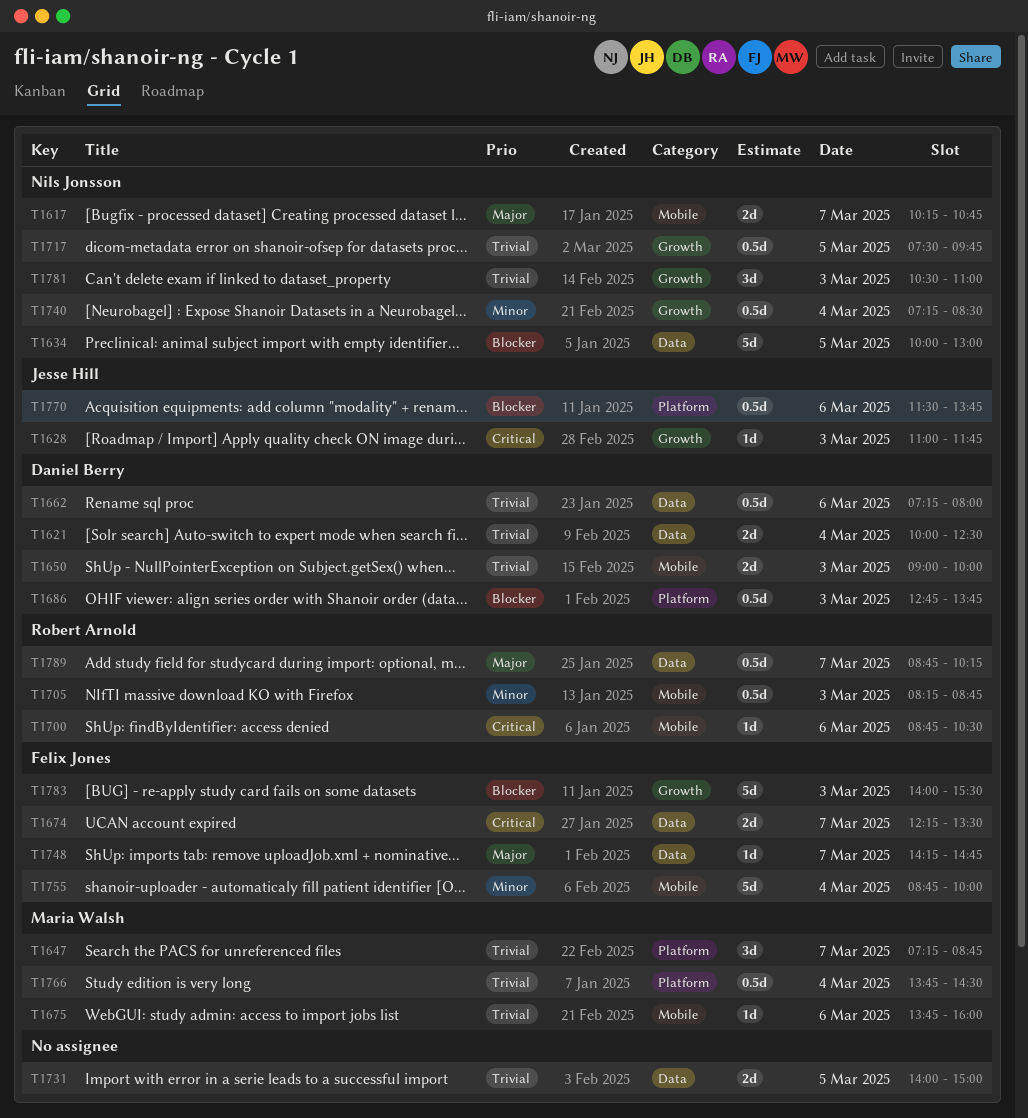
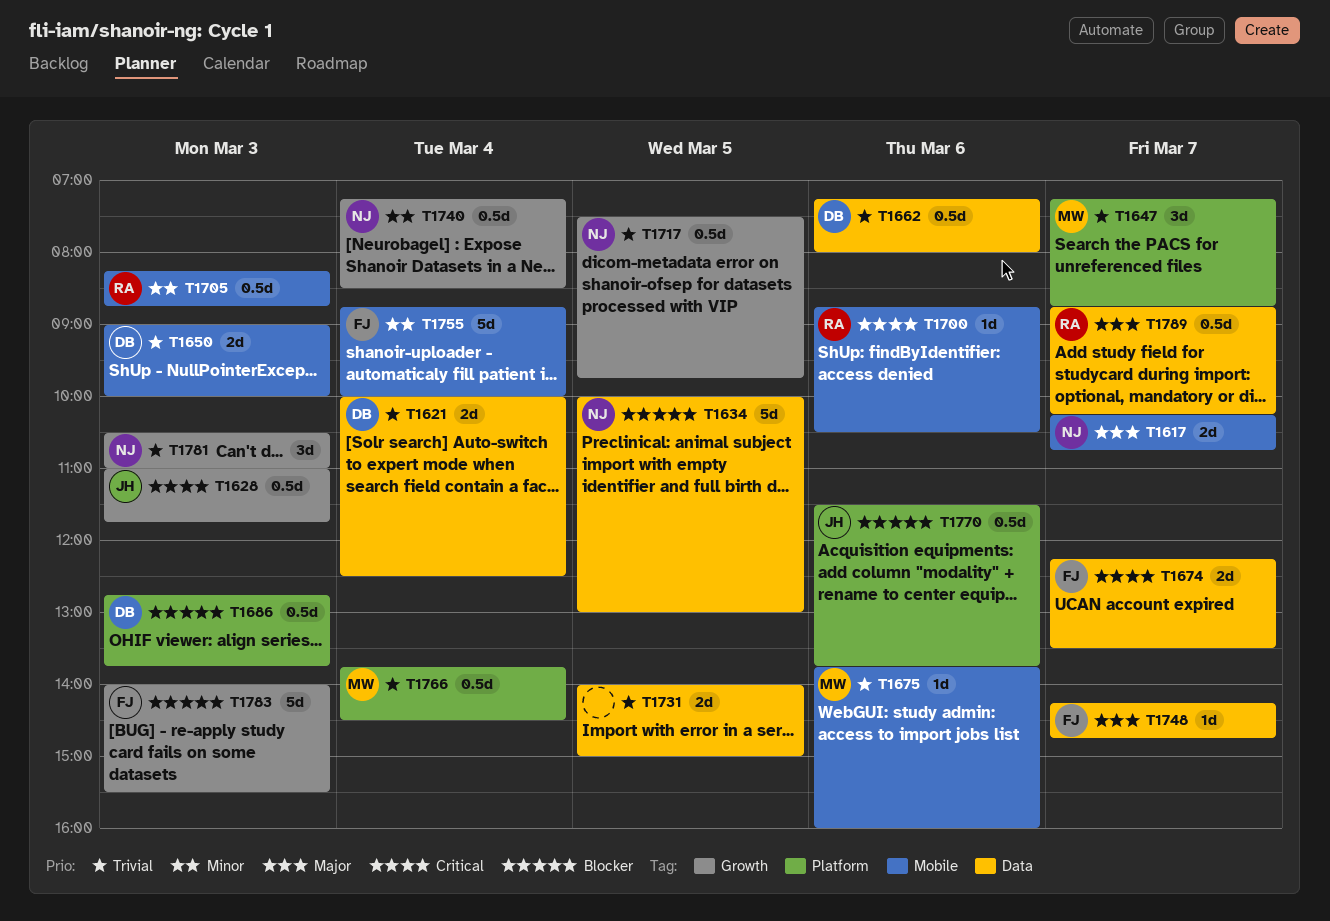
T1628, estimate: 1d -> 0.5d

